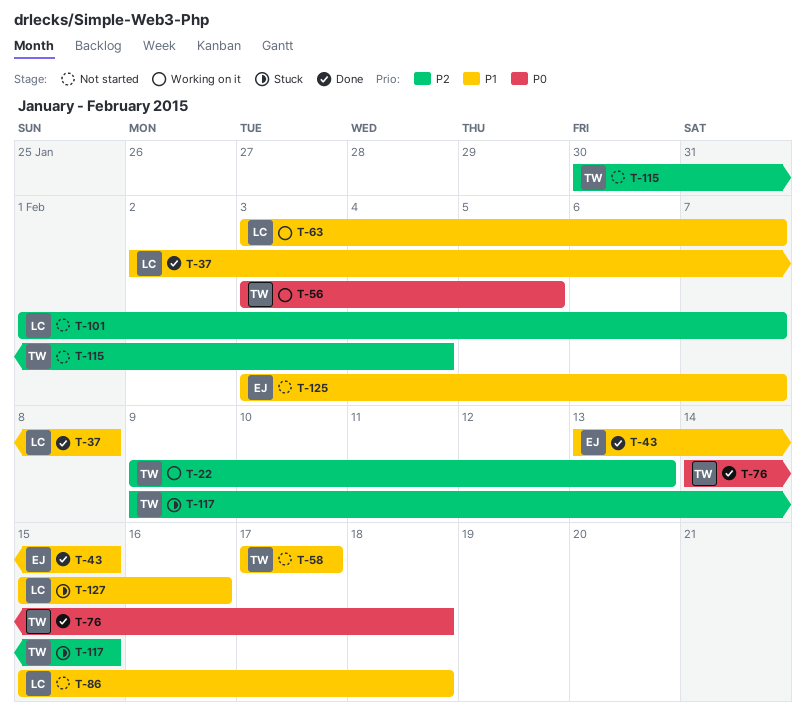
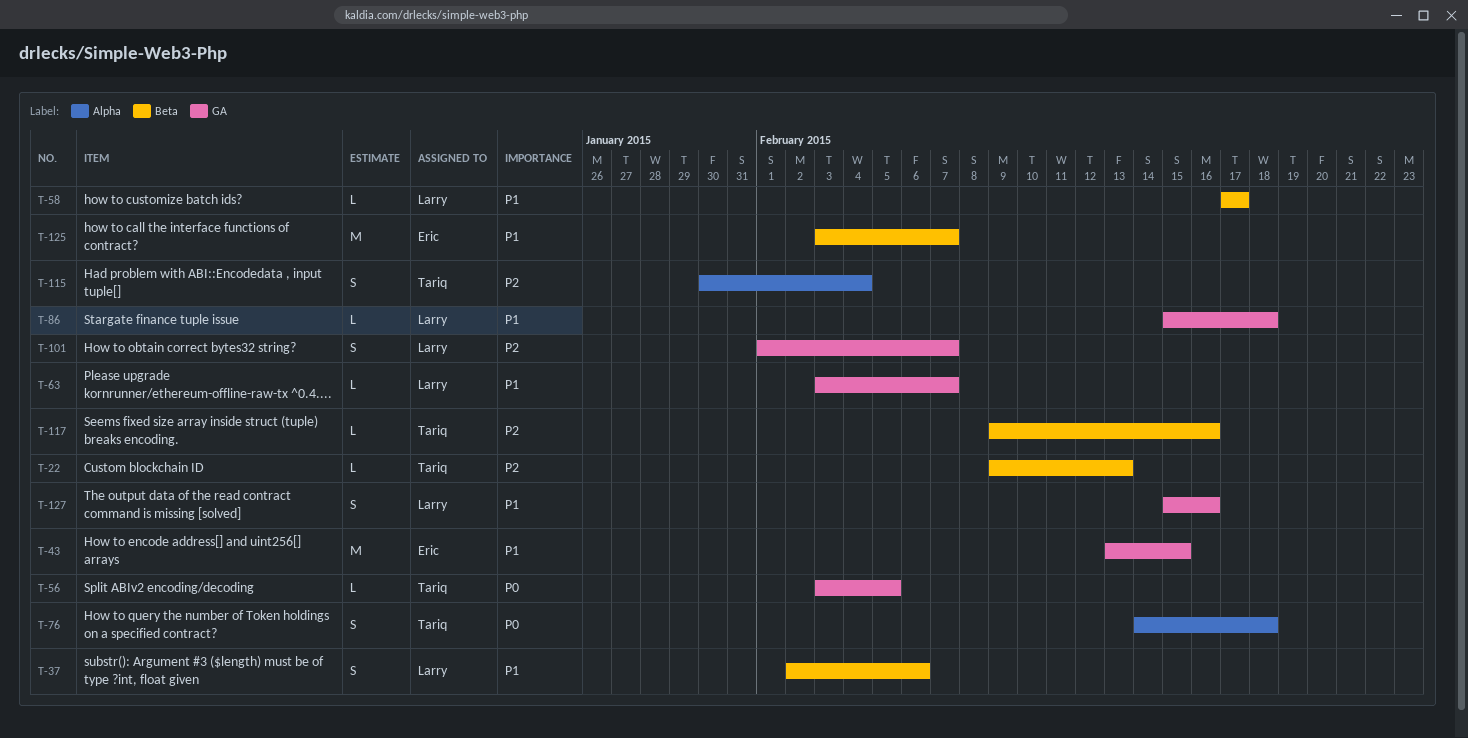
T-37, due: Feb 8 -> Feb 6
T-58, owner: Tariq -> Larry
T-117, due: Feb 15 -> Feb 16

